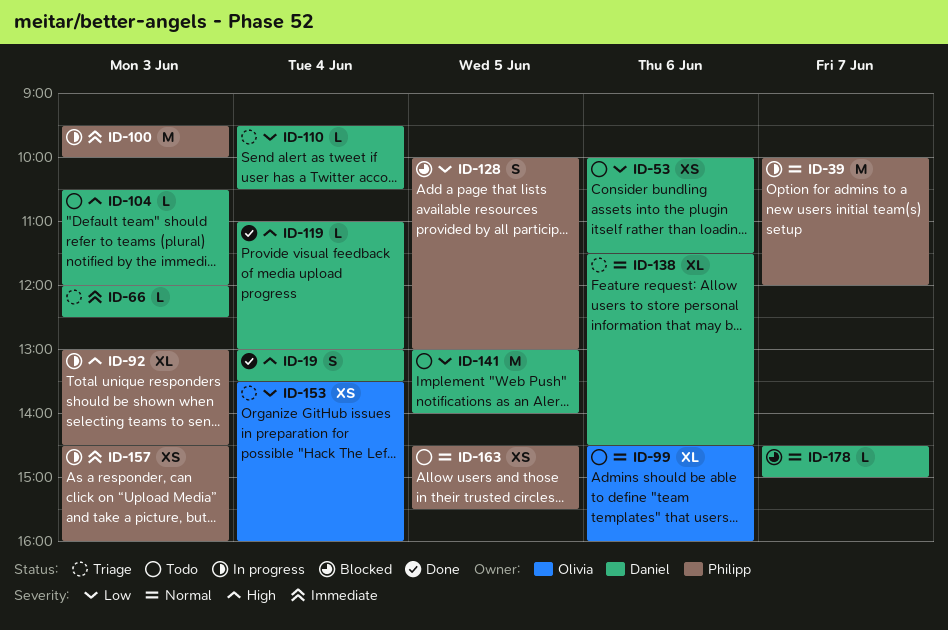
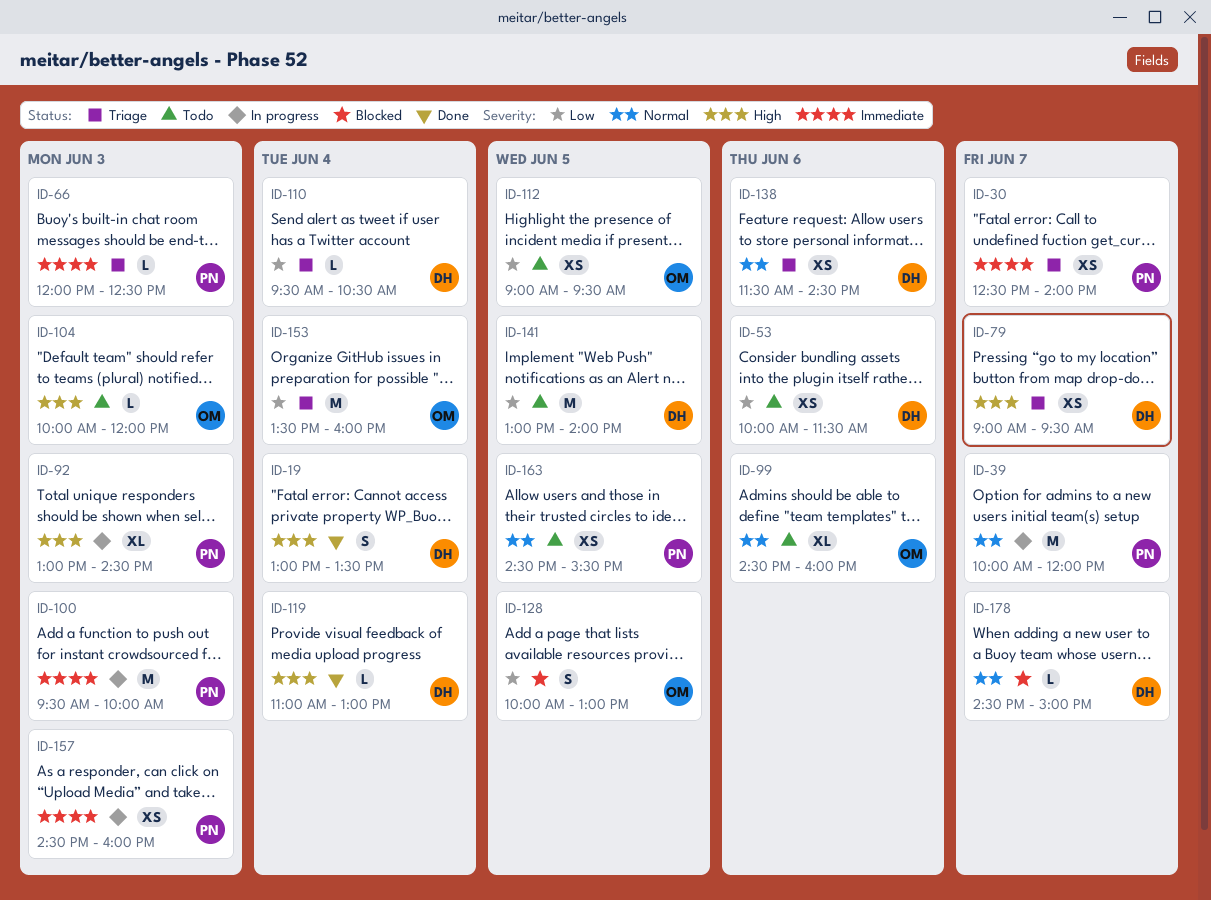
ID-30: none -> present
ID-66, owner: Daniel -> Philipp
ID-79: none -> present
ID-104, owner: Daniel -> Olivia
ID-104, begins: 10:30 -> 10:00
ID-112: none -> present
ID-128, owner: Philipp -> Olivia
ID-138, estimate: XL -> XS
ID-153, estimate: XS -> M

